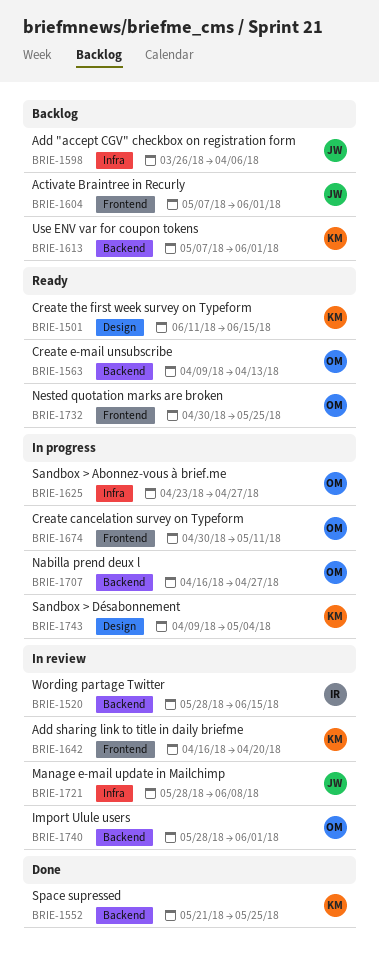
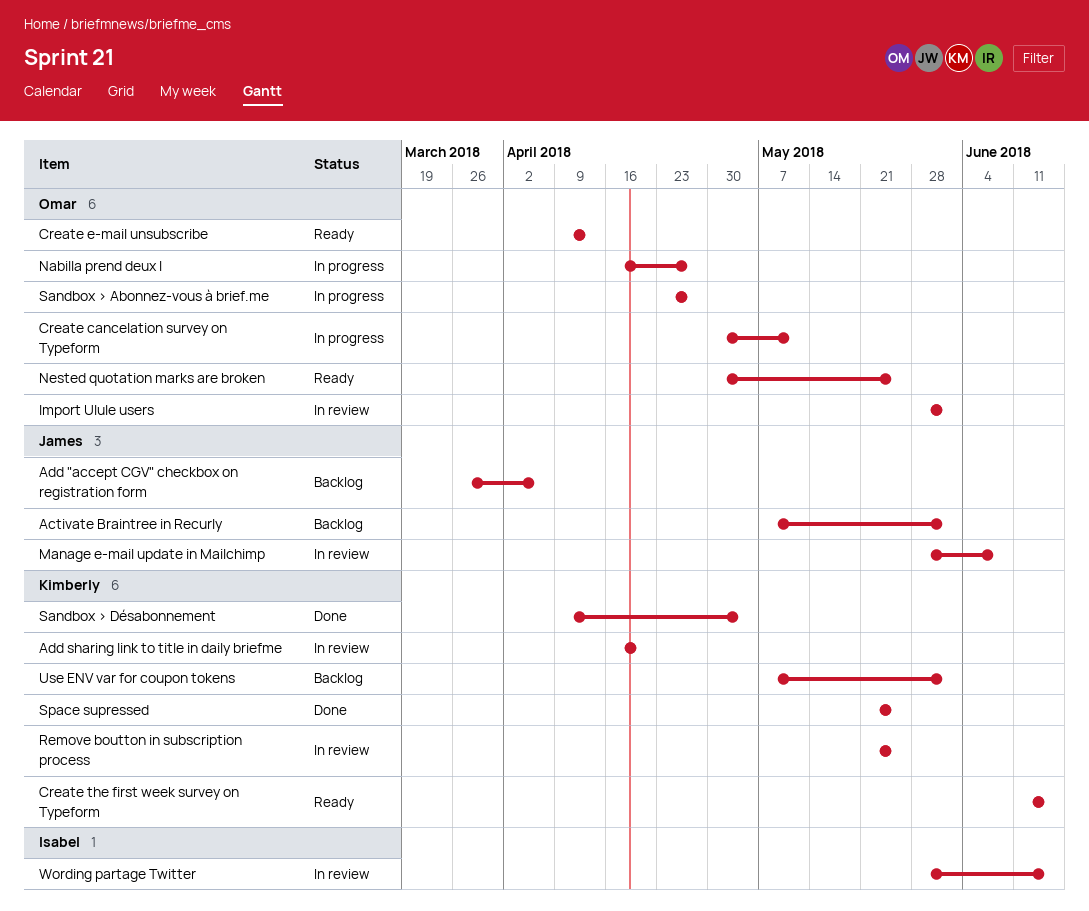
Remove boutton in subscription process: none -> present
Sandbox > Désabonnement, status: In progress -> Done

